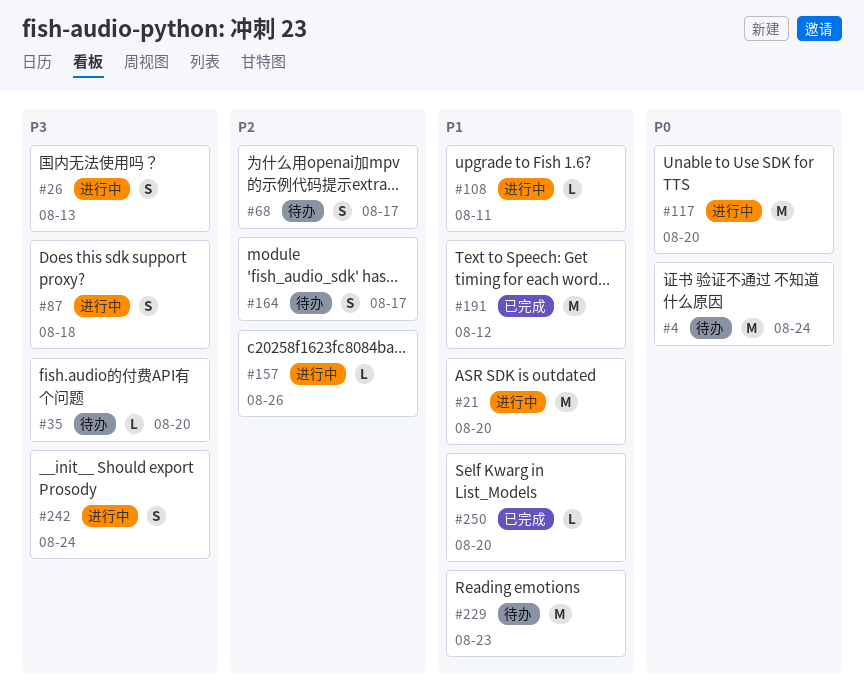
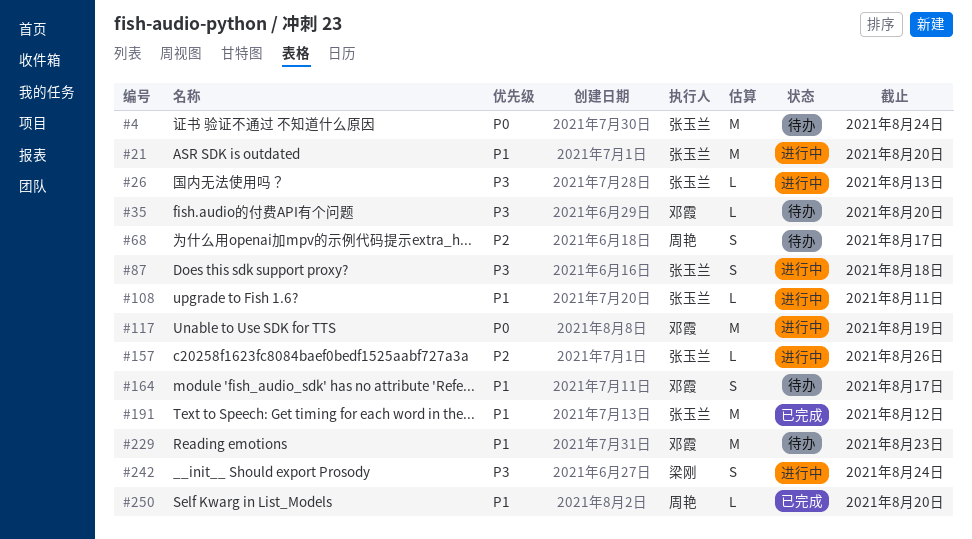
#26, estimate: S -> L
#117, due: Aug 20 -> Aug 19
#164, priority: P2 -> P1

